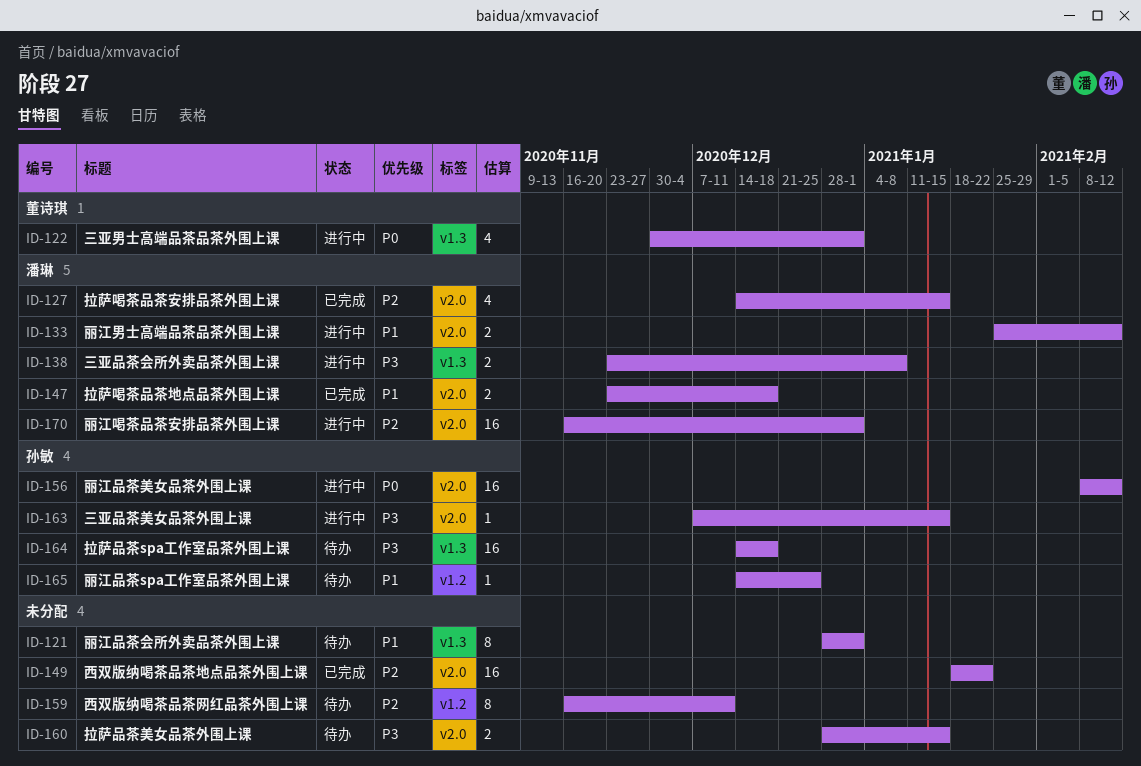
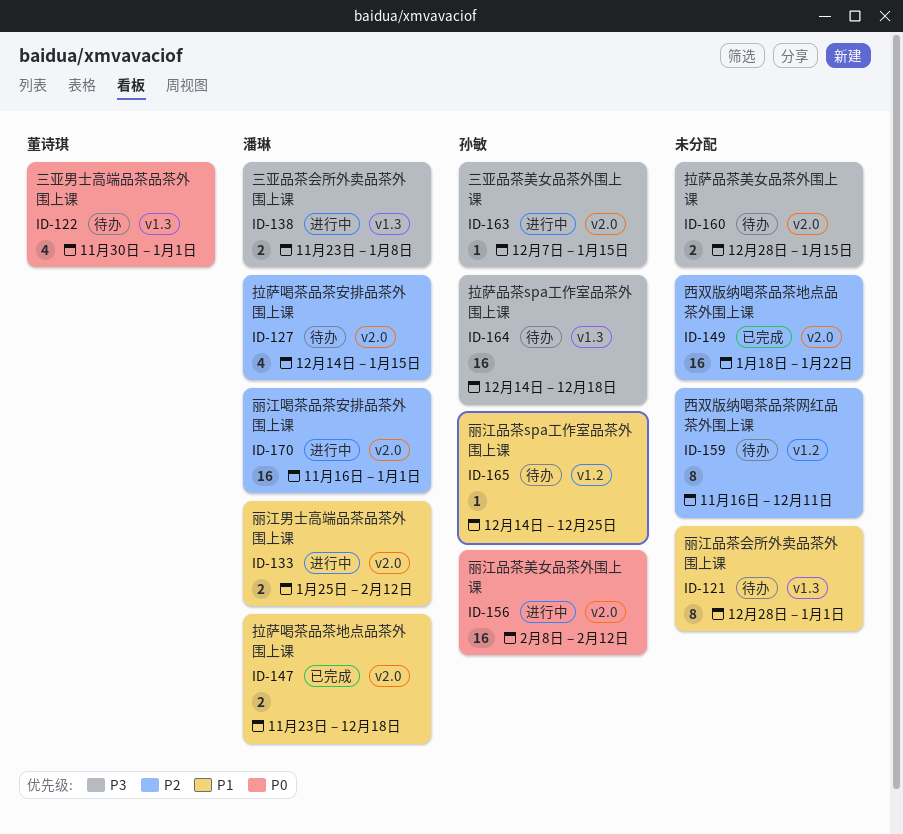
ID-122, status: 进行中 -> 待办
ID-127, status: 已完成 -> 待办

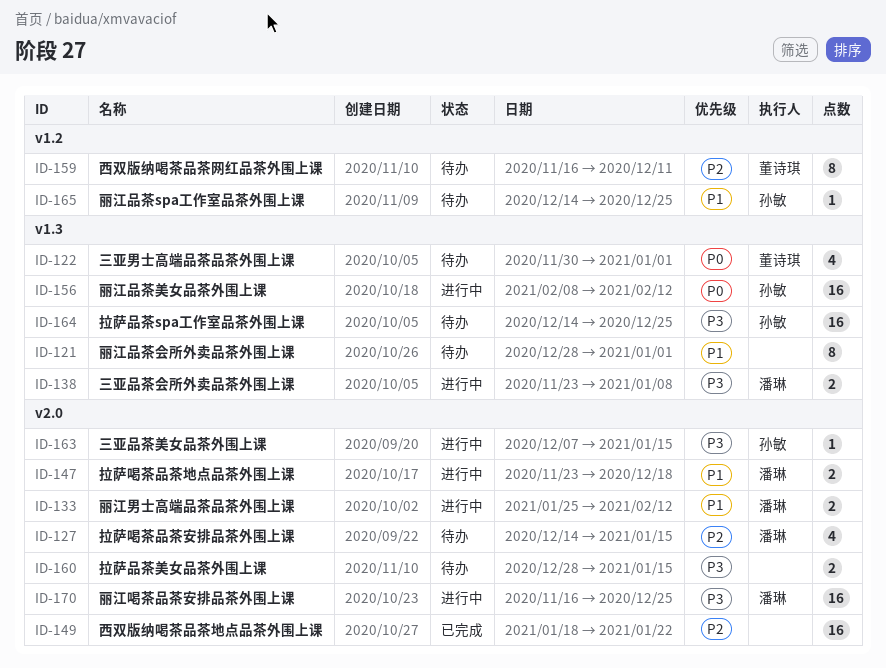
ID-147, status: 已完成 -> 进行中
ID-156, label: v2.0 -> v1.3
ID-159, owner: none -> 董诗琪
ID-164, due: Dec 18 -> Dec 25
ID-170, priority: P2 -> P3
ID-170, due: Jan 1 -> Dec 25

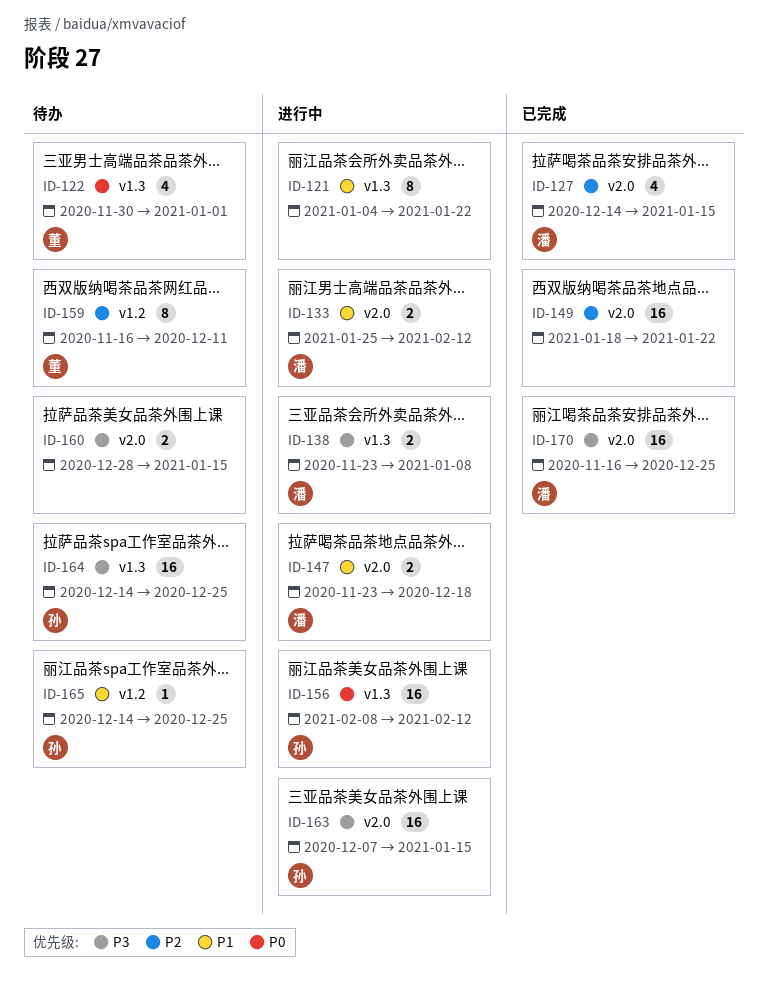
ID-121, status: 待办 -> 进行中
ID-121, start: Dec 28 -> Jan 4
ID-121, due: Jan 1 -> Jan 22
ID-127, status: 待办 -> 已完成
ID-163, estimate: 1 -> 16
ID-170, status: 进行中 -> 已完成

